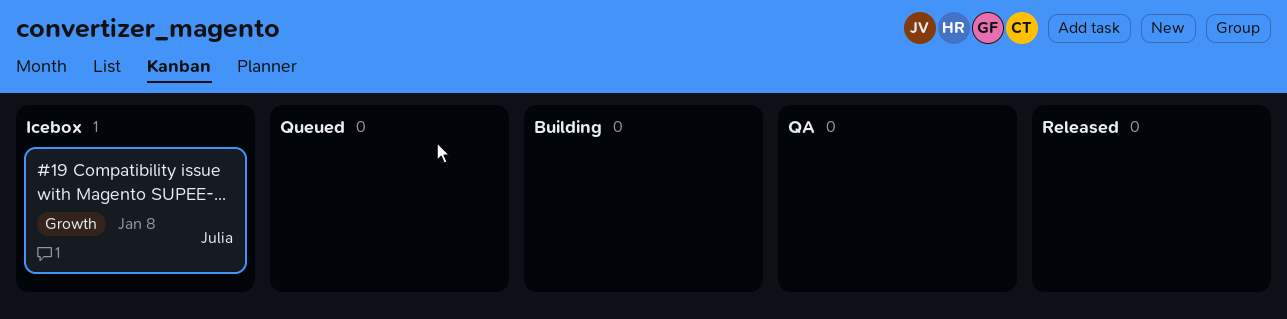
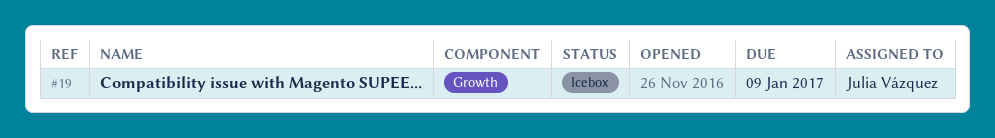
#19, due: Jan 8 -> Jan 9

